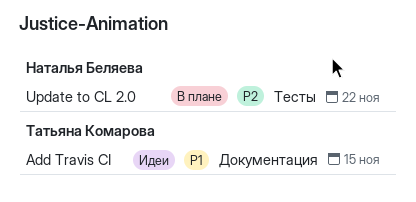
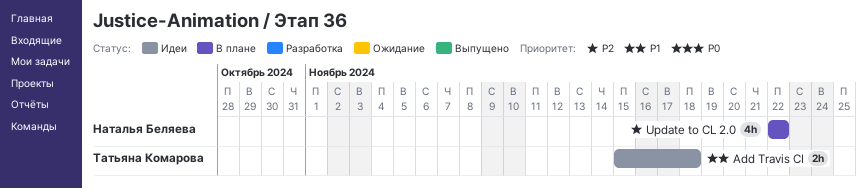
Add Travis CI, due: Nov 15 -> Nov 18

